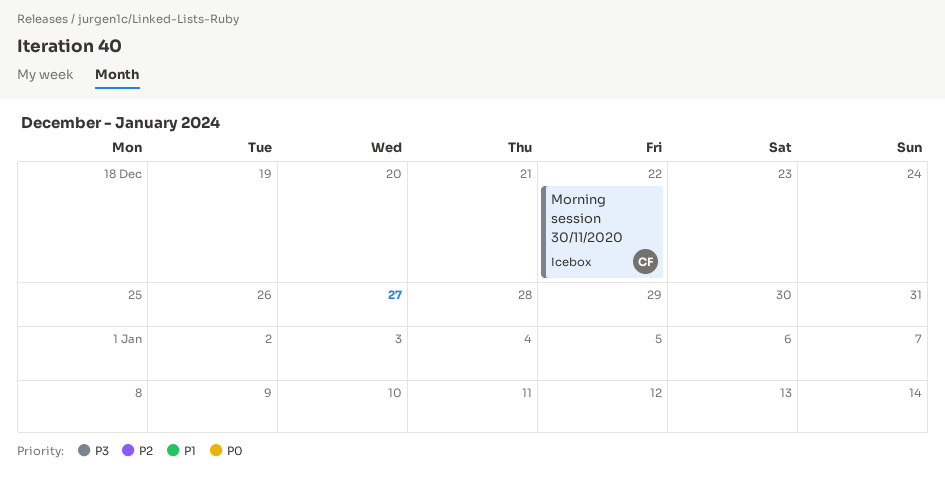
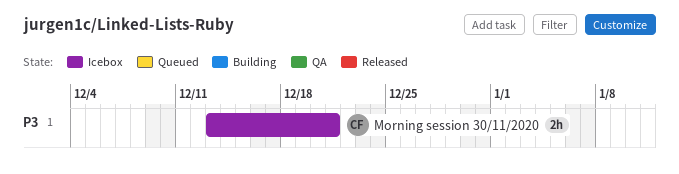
Morning session 30/11/2020, due: Dec 22 -> Dec 21

